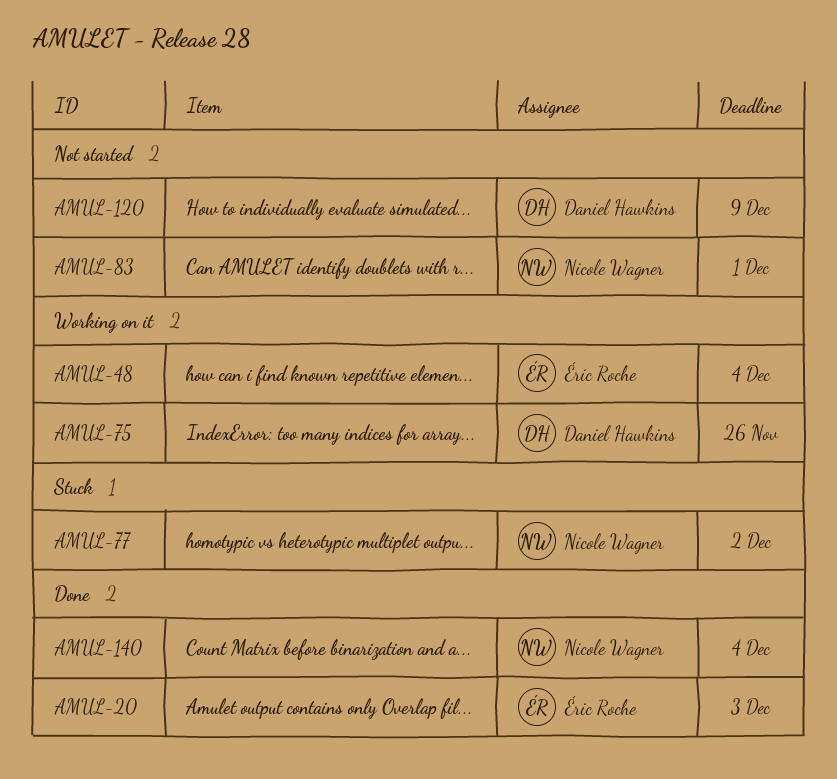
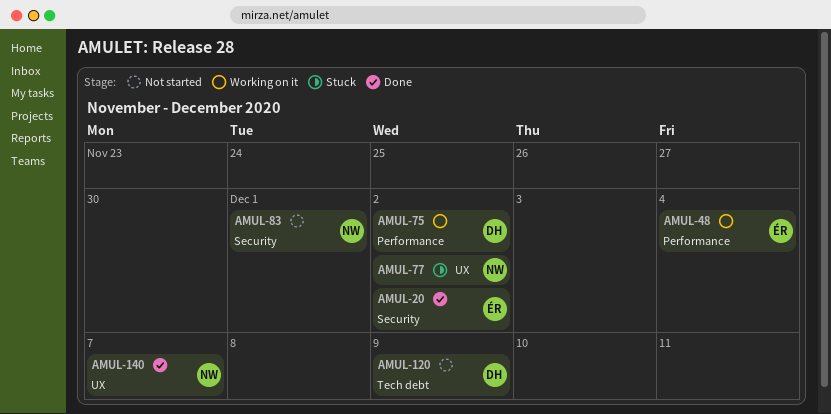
AMUL-20, due: Dec 3 -> Dec 2
AMUL-75, due: Nov 26 -> Dec 2
AMUL-140, due: Dec 4 -> Dec 7

